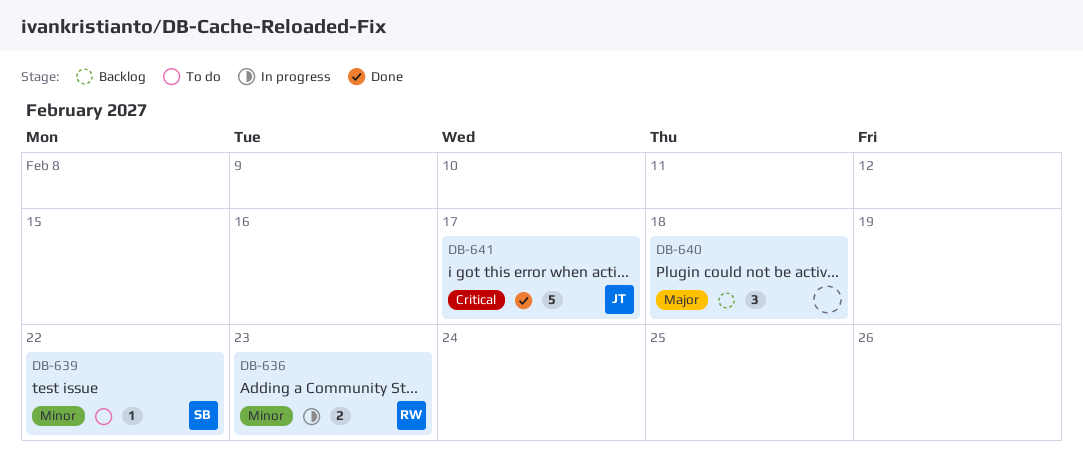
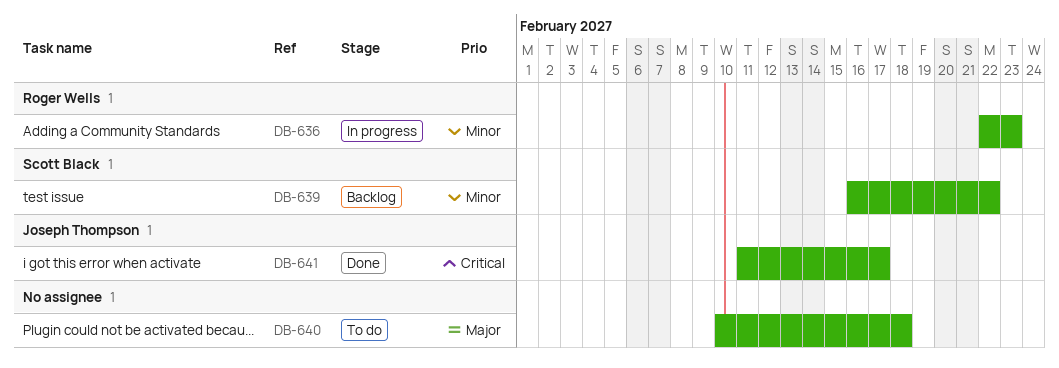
DB-639, status: To do -> Backlog
DB-640, status: Backlog -> To do

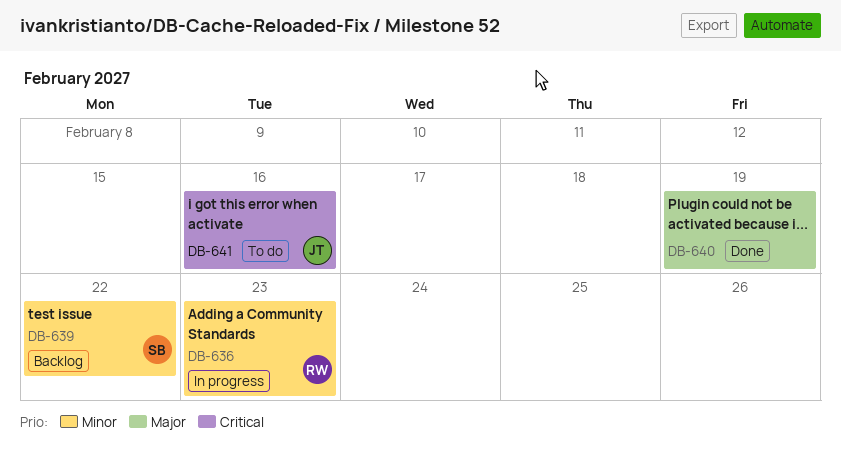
DB-640, status: To do -> Done
DB-640, due: Feb 18 -> Feb 19
DB-641, status: Done -> To do
DB-641, due: Feb 17 -> Feb 16

